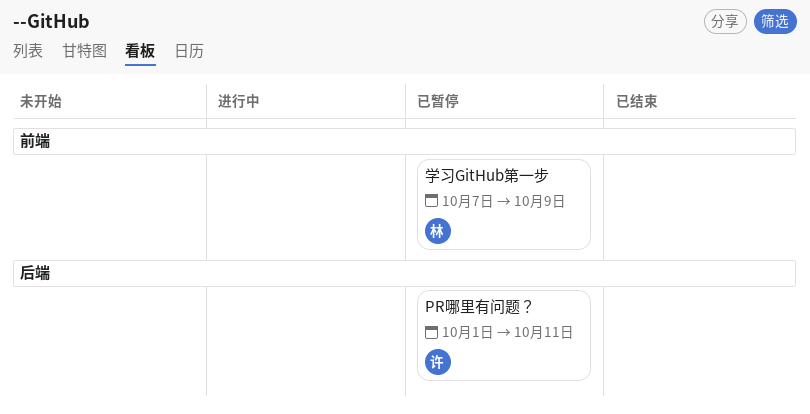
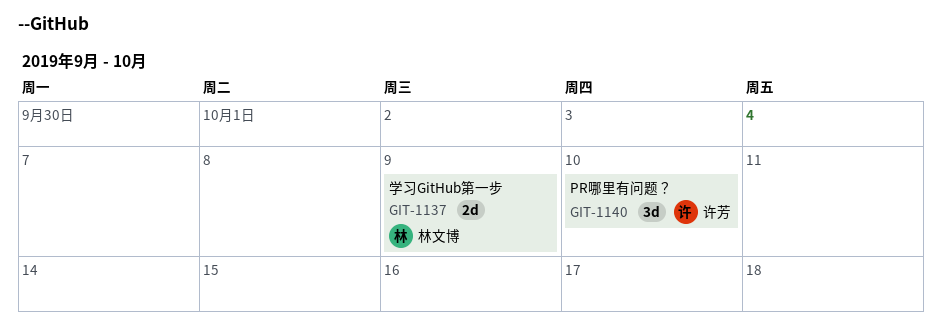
PR哪里有问题？, due: Oct 11 -> Oct 10

